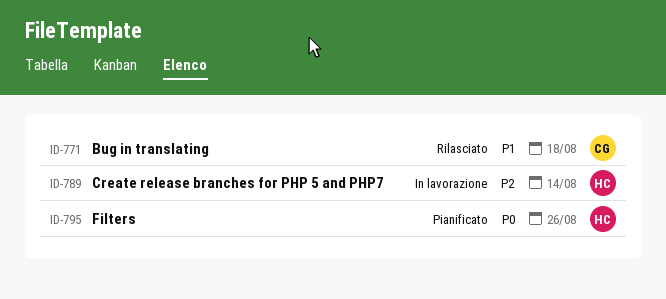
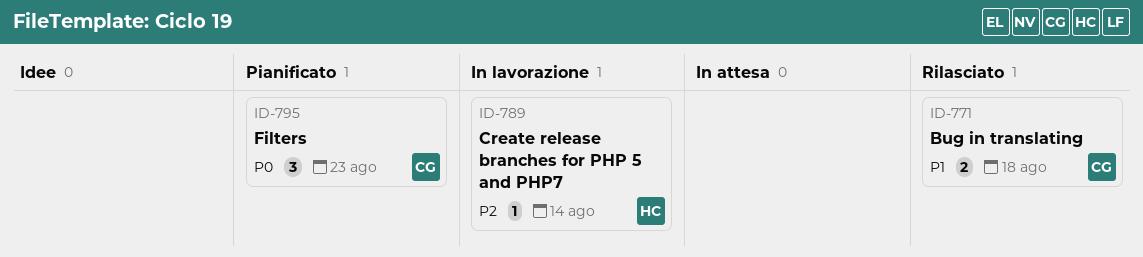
ID-795, owner: HC -> CG
ID-795, due: Aug 26 -> Aug 23

